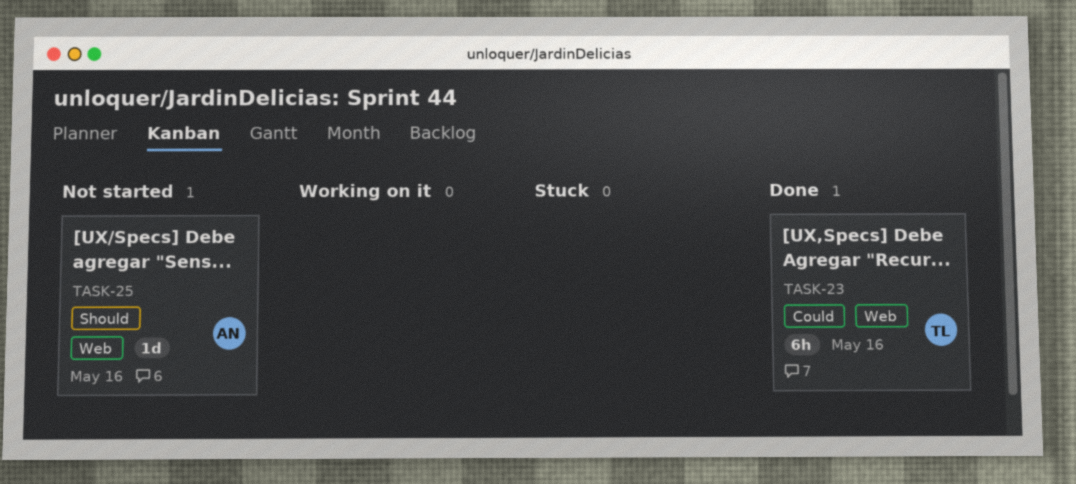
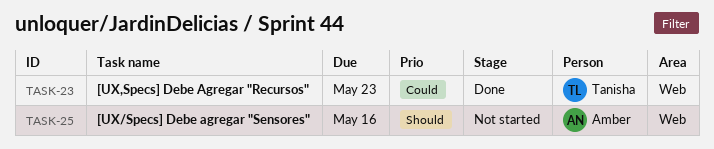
TASK-23, due: May 16 -> May 23

